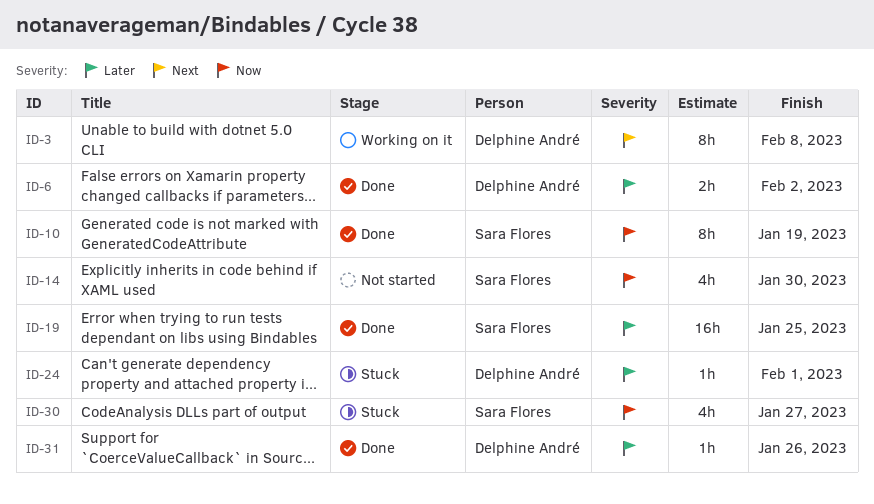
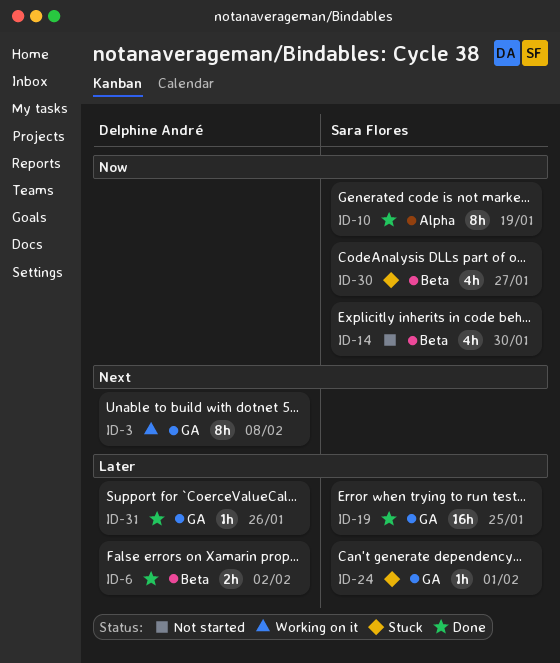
ID-24, owner: Delphine André -> Sara Flores

